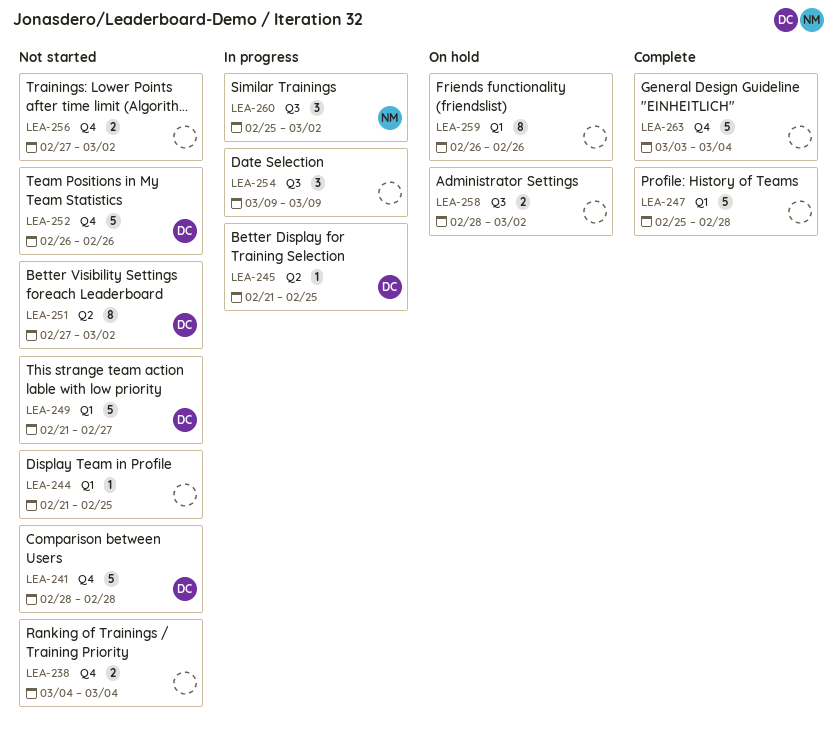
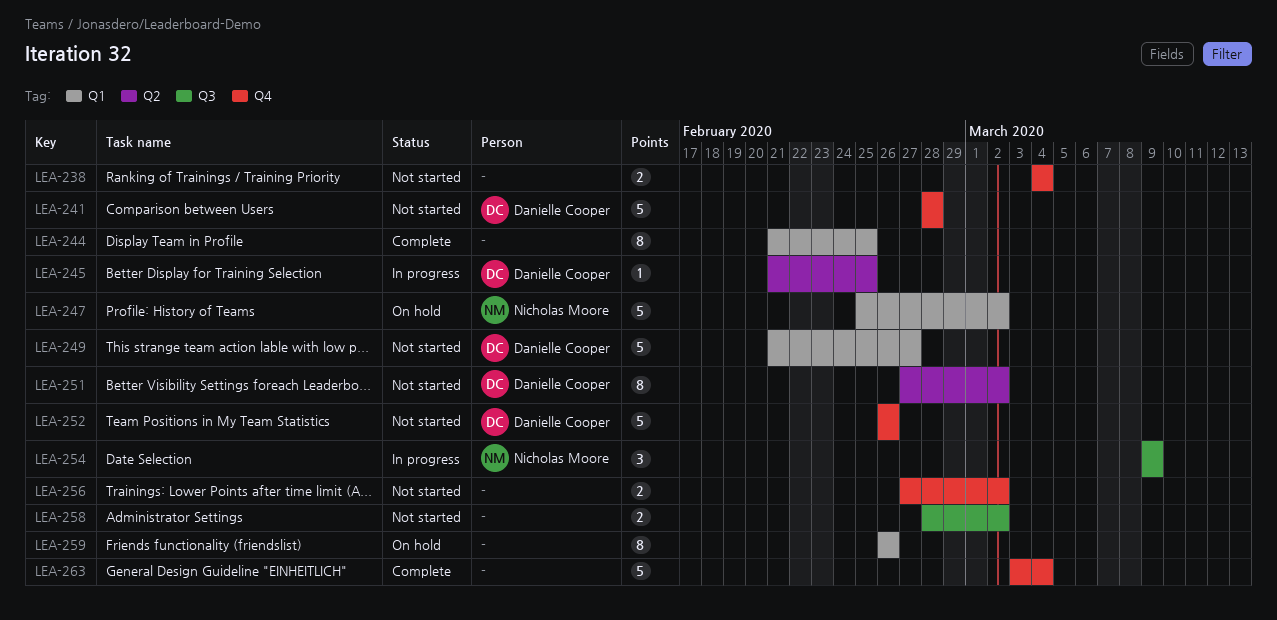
LEA-244, status: Not started -> Complete
LEA-244, estimate: 1 -> 8
LEA-247, status: Complete -> On hold
LEA-247, owner: none -> Nicholas Moore
LEA-247, due: Feb 28 -> Mar 2
LEA-254, owner: none -> Nicholas Moore
LEA-258, status: On hold -> Not started
LEA-260: present -> none

